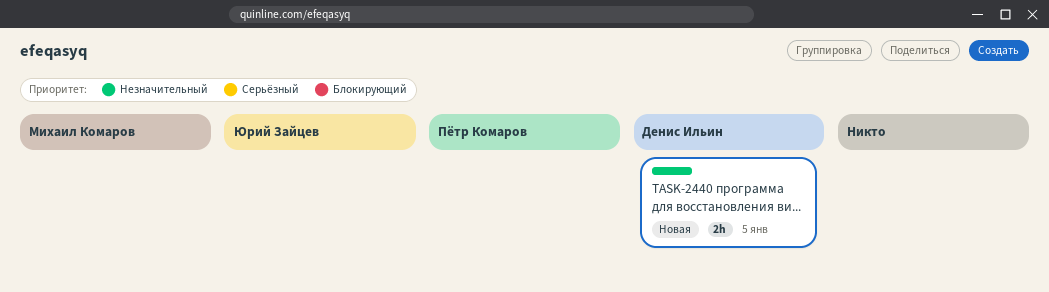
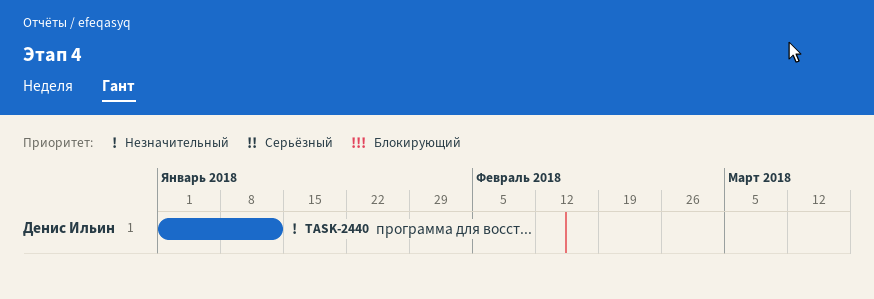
TASK-2440, due: Jan 5 -> Jan 12

